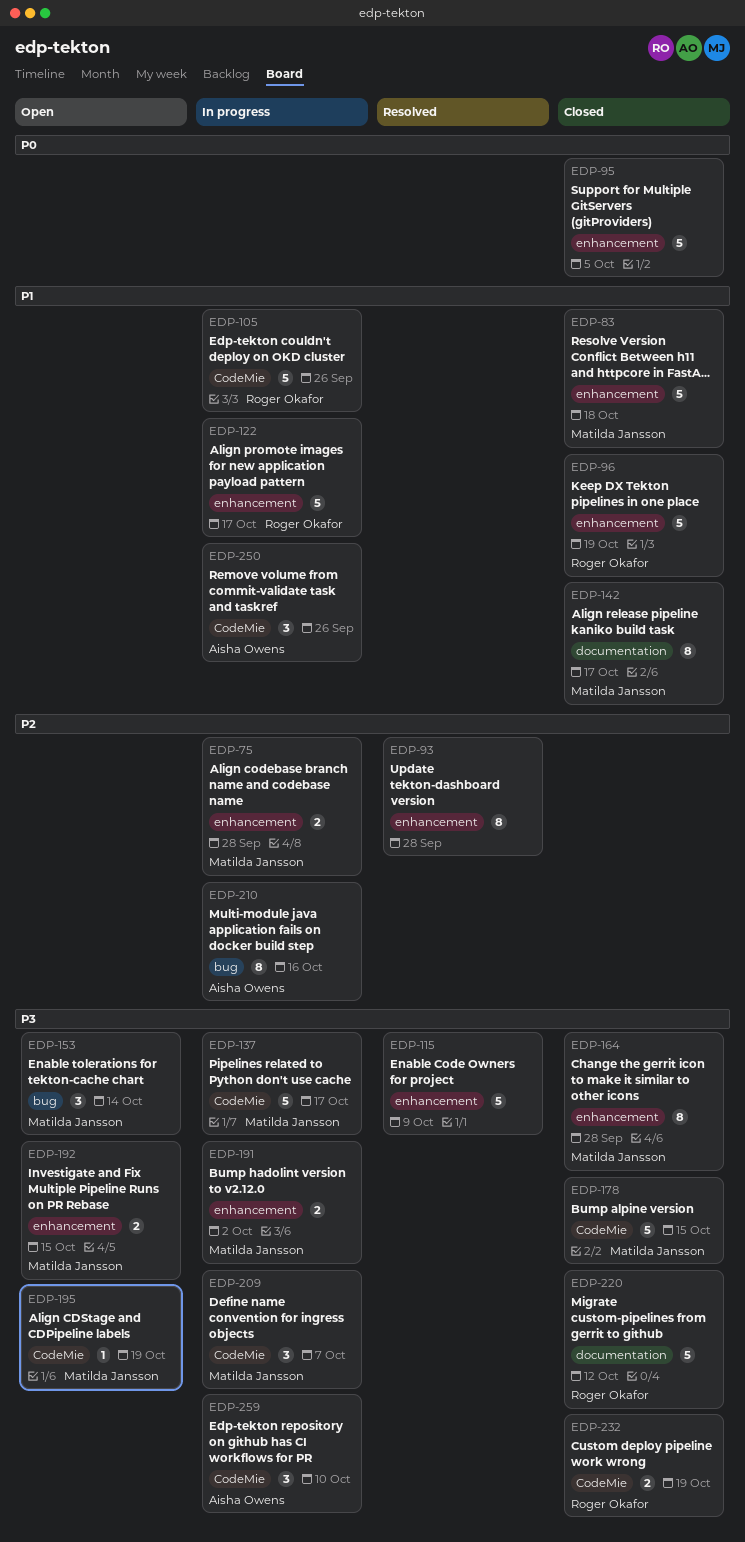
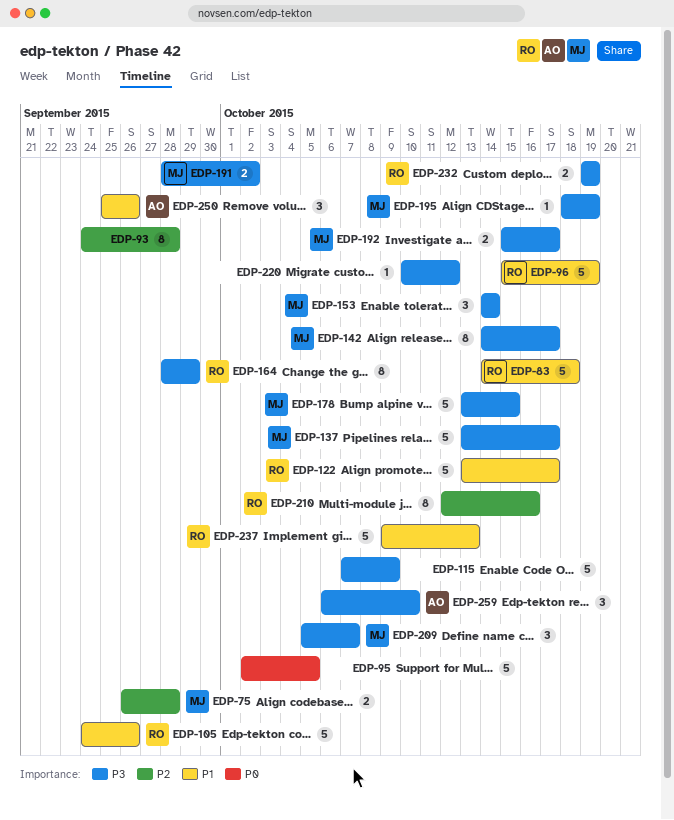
EDP-83, owner: Matilda Jansson -> Roger Okafor
EDP-142, priority: P1 -> P3
EDP-164, owner: Matilda Jansson -> Roger Okafor
EDP-164, due: Sep 28 -> Sep 29
EDP-192, due: Oct 15 -> Oct 17
EDP-210, owner: Aisha Owens -> Roger Okafor
EDP-220, owner: Roger Okafor -> none
EDP-220, estimate: 5 -> 1
EDP-237: none -> present

